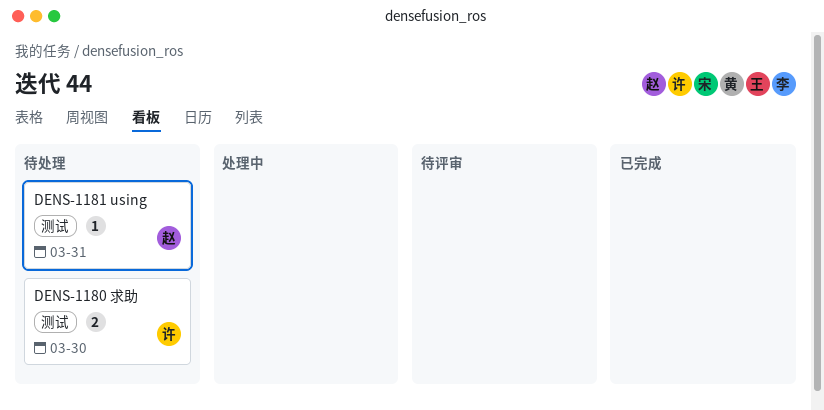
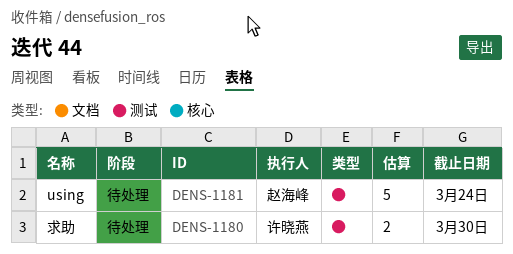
DENS-1181, estimate: 1 -> 5
DENS-1181, due: Mar 31 -> Mar 24

